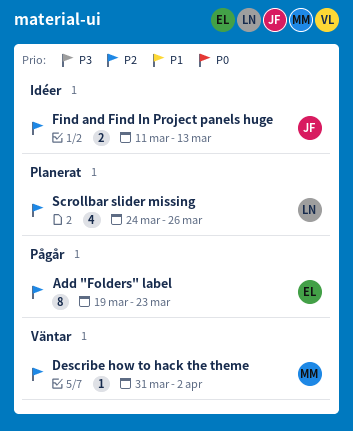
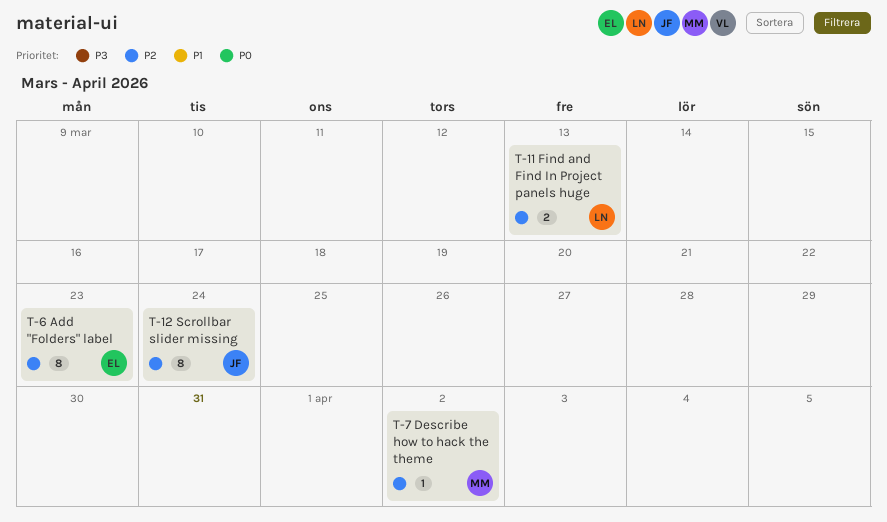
Find and Find In Project panels huge, owner: JF -> LN
Scrollbar slider missing, owner: LN -> JF
Scrollbar slider missing, estimate: 4 -> 8
Scrollbar slider missing, due: Mar 26 -> Mar 24

